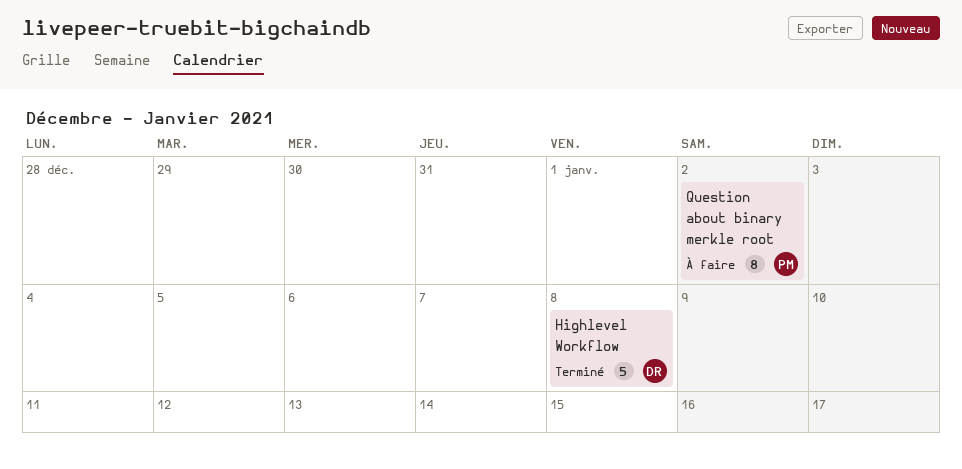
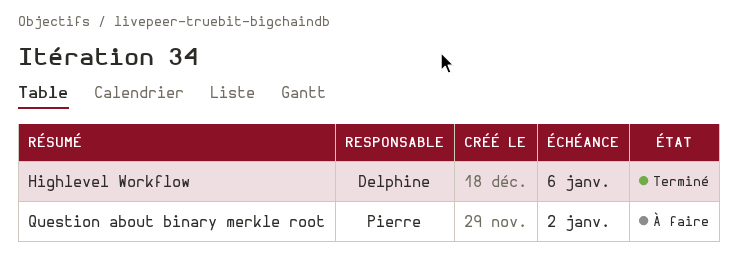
Highlevel Workflow, due: Jan 8 -> Jan 6

